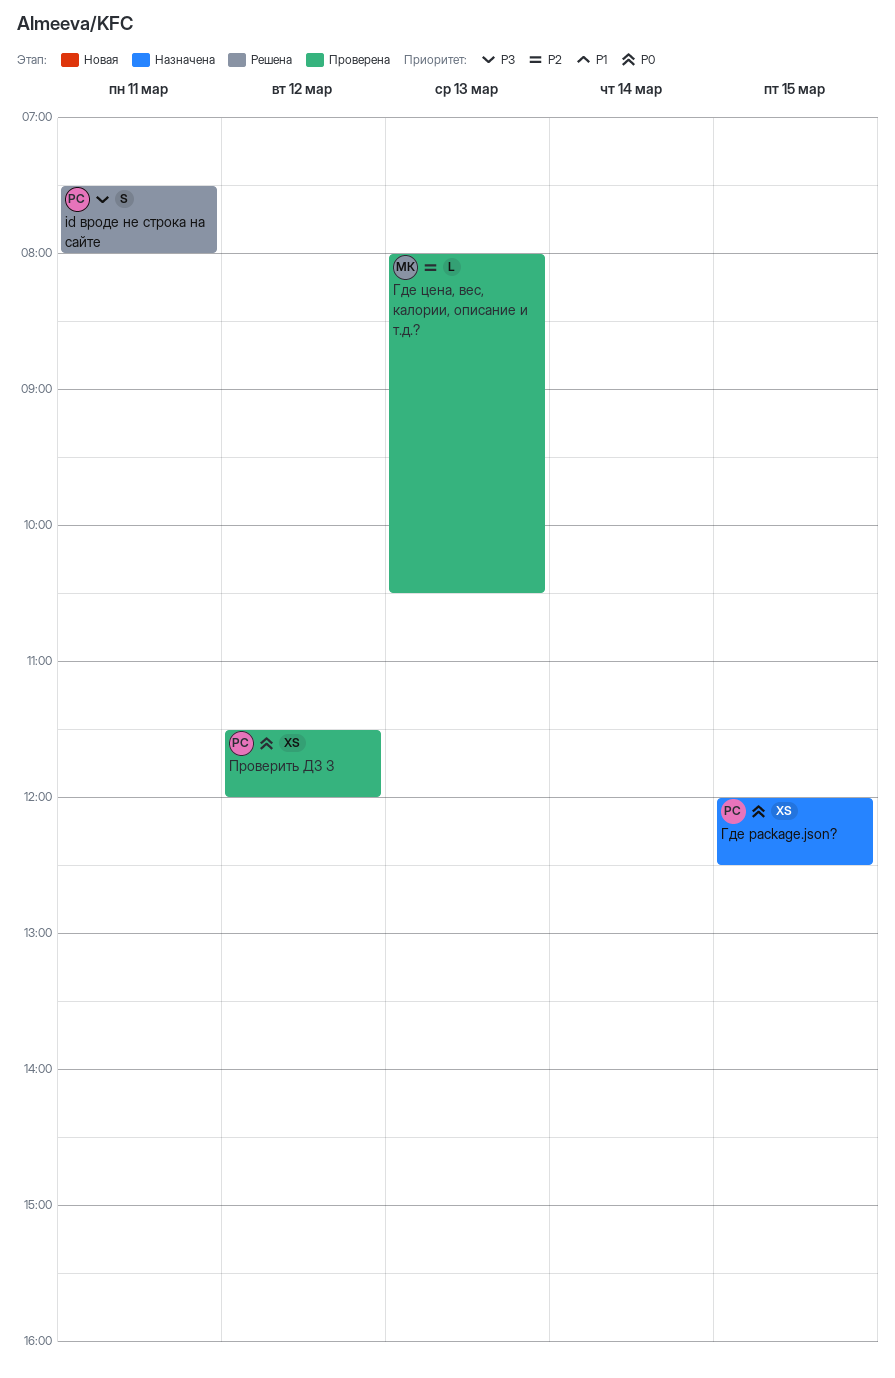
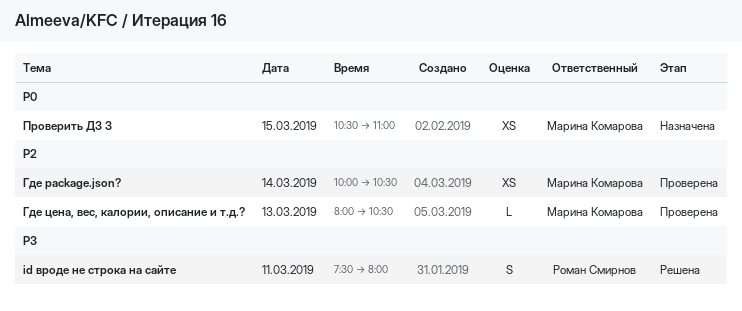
Где package.json?, status: Назначена -> Проверена
Где package.json?, owner: Роман Смирнов -> Марина Комарова
Где package.json?, priority: P0 -> P2
Где package.json?, day: Mar 15 -> Mar 14
Где package.json?, begins: 12:00 -> 10:00
Где package.json?, ends: 12:30 -> 10:30
Проверить ДЗ 3, status: Проверена -> Назначена
Проверить ДЗ 3, owner: Роман Смирнов -> Марина Комарова
Проверить ДЗ 3, day: Mar 12 -> Mar 15
Проверить ДЗ 3, begins: 11:30 -> 10:30
Проверить ДЗ 3, ends: 12:00 -> 11:00

